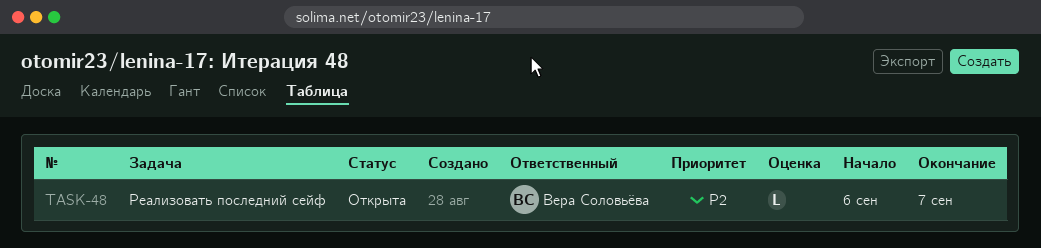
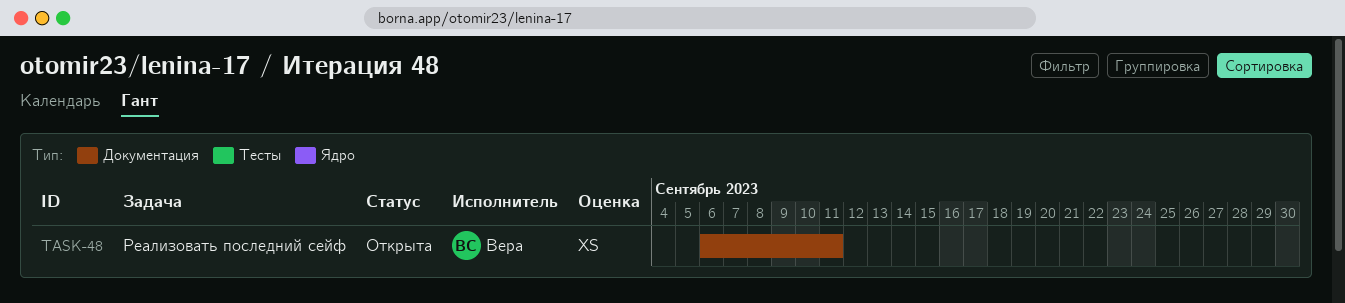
TASK-48, estimate: L -> XS
TASK-48, due: Sep 7 -> Sep 11

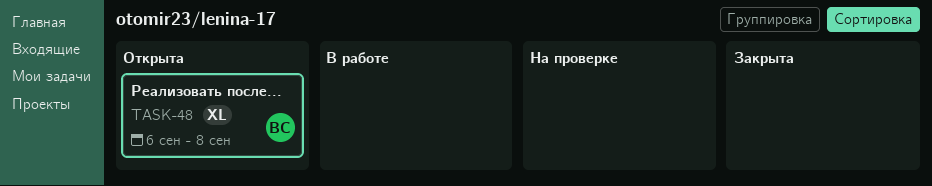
TASK-48, estimate: XS -> XL
TASK-48, due: Sep 11 -> Sep 8

